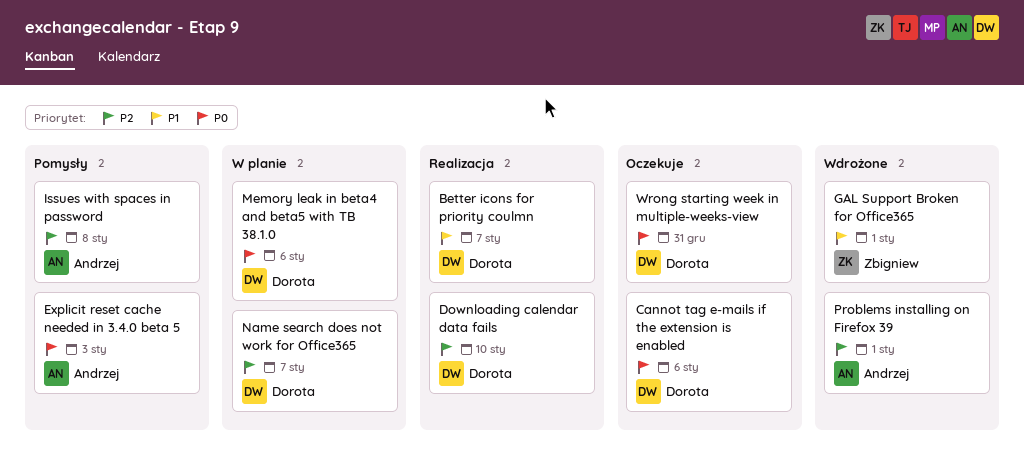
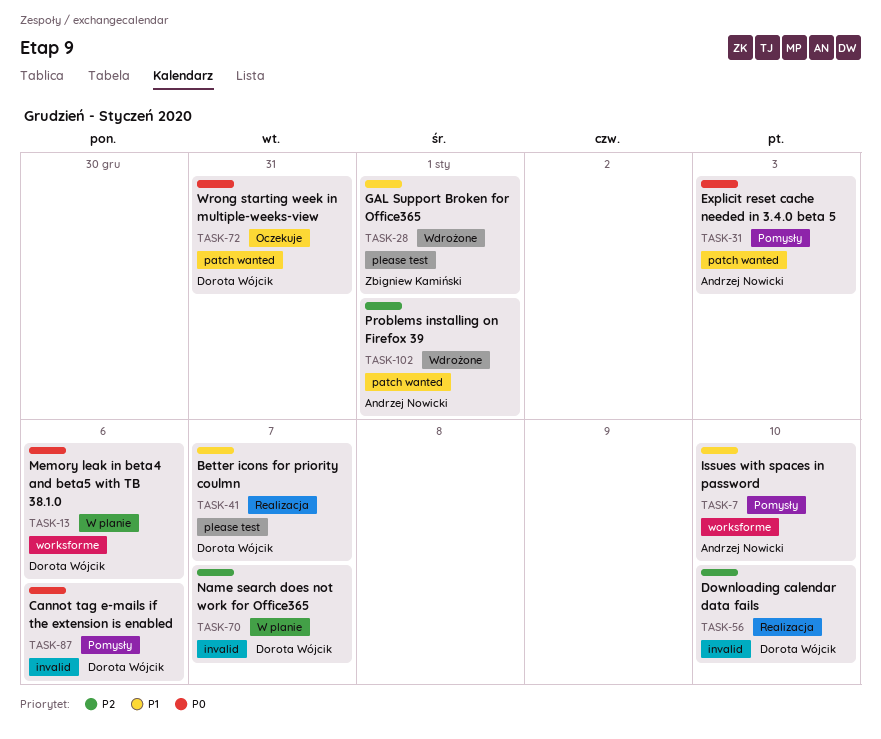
Cannot tag e-mails if the extension is enabled, status: Oczekuje -> Pomysły
Issues with spaces in password, priority: P2 -> P1
Issues with spaces in password, due: Jan 8 -> Jan 10

